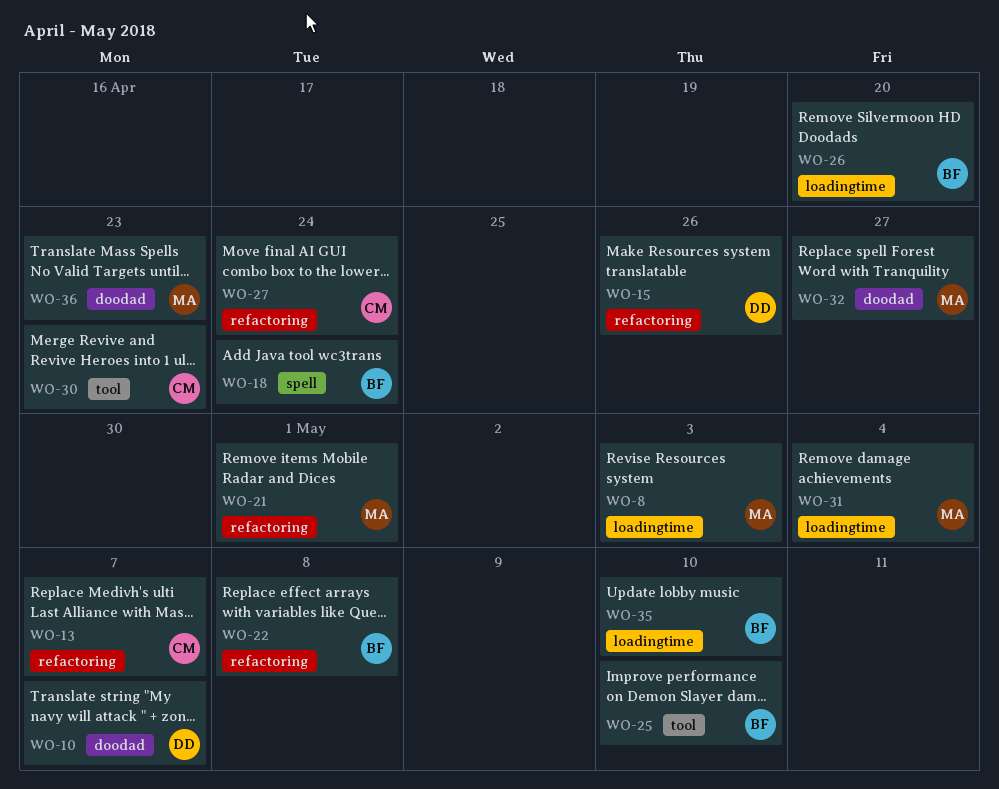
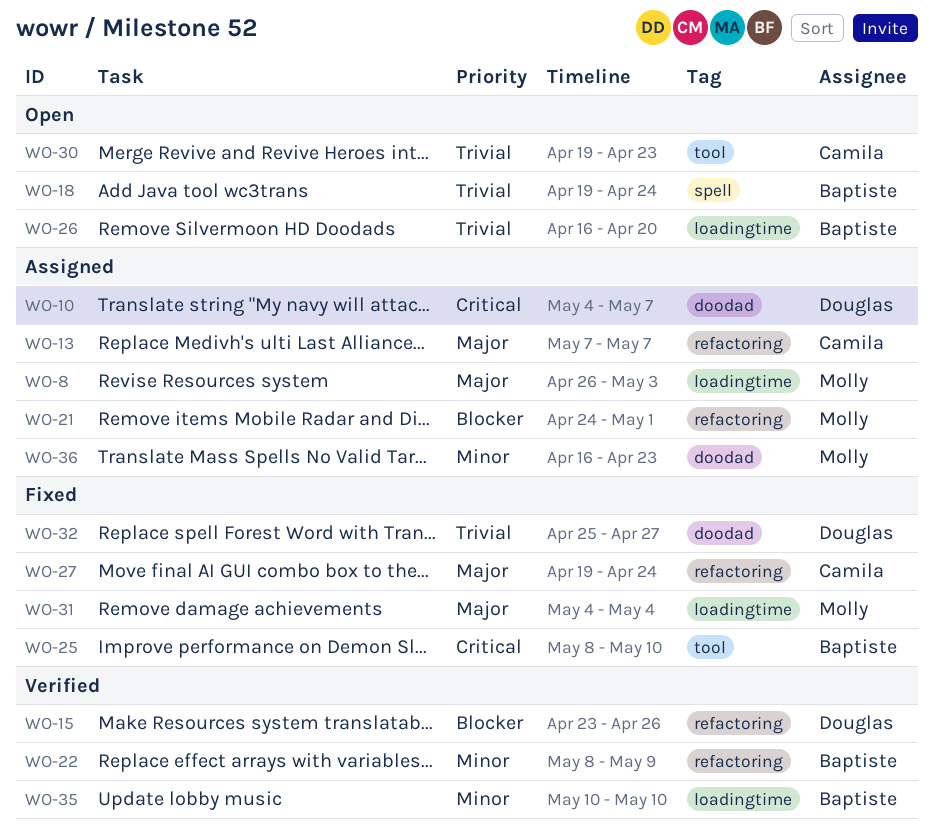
WO-22, due: May 8 -> May 9
WO-32, owner: Molly -> Douglas

